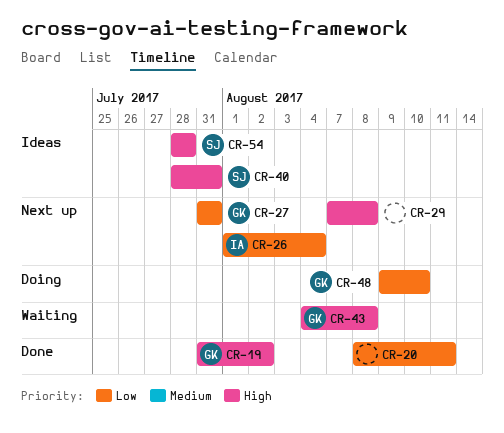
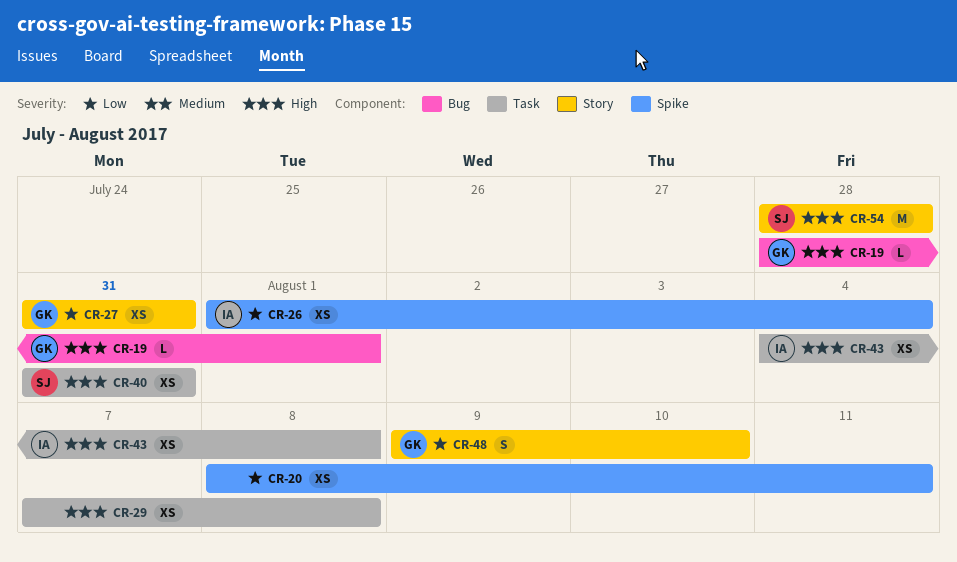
CR-19, start: Jul 31 -> Jul 28
CR-19, due: Aug 2 -> Aug 1
CR-40, start: Jul 28 -> Jul 31
CR-43, owner: GK -> IA

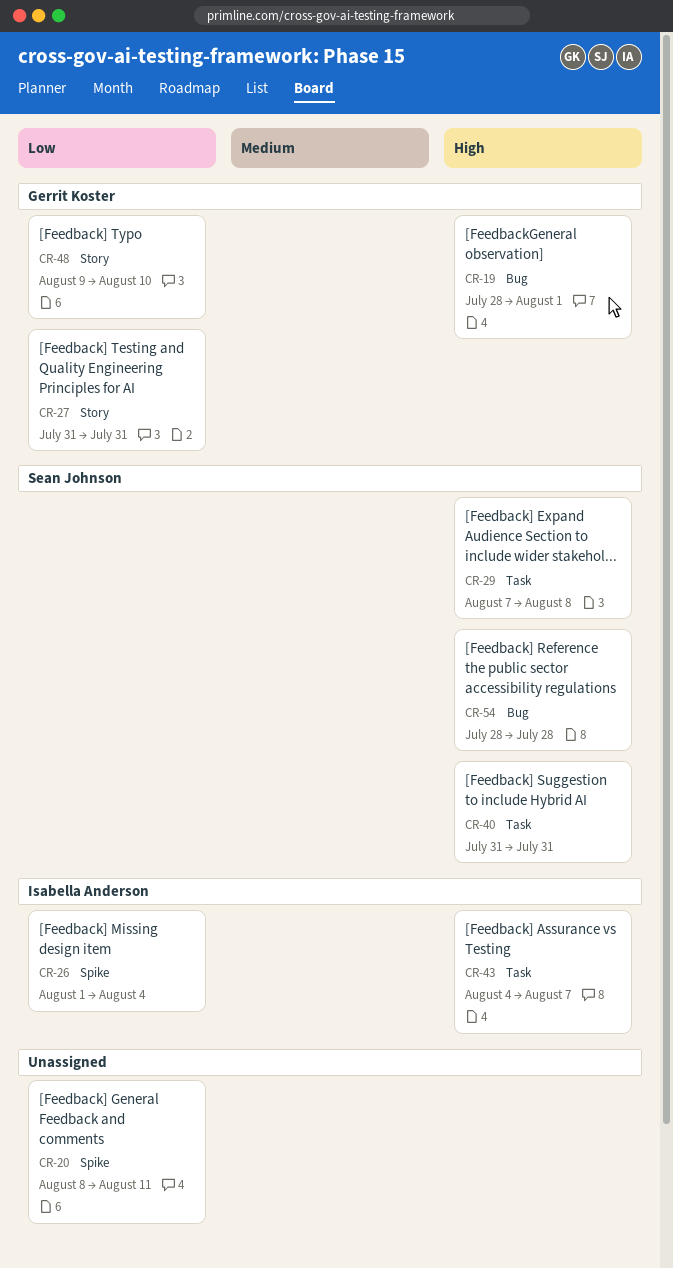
CR-29, owner: none -> Sean Johnson
CR-43, due: Aug 8 -> Aug 7
CR-54, label: Story -> Bug

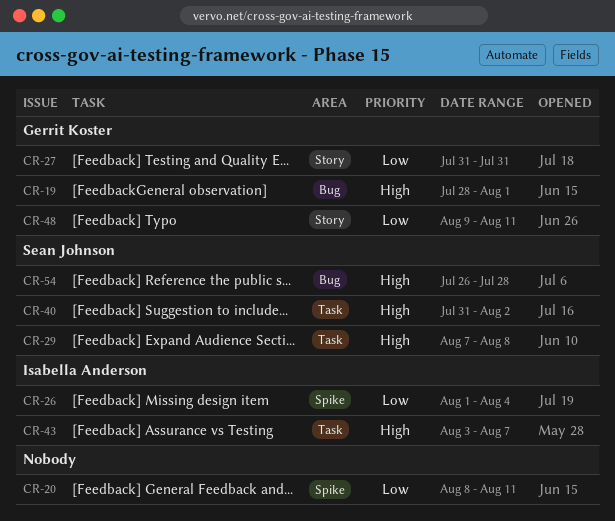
CR-40, due: Jul 31 -> Aug 2
CR-43, start: Aug 4 -> Aug 3
CR-48, due: Aug 10 -> Aug 11
CR-54, start: Jul 28 -> Jul 26

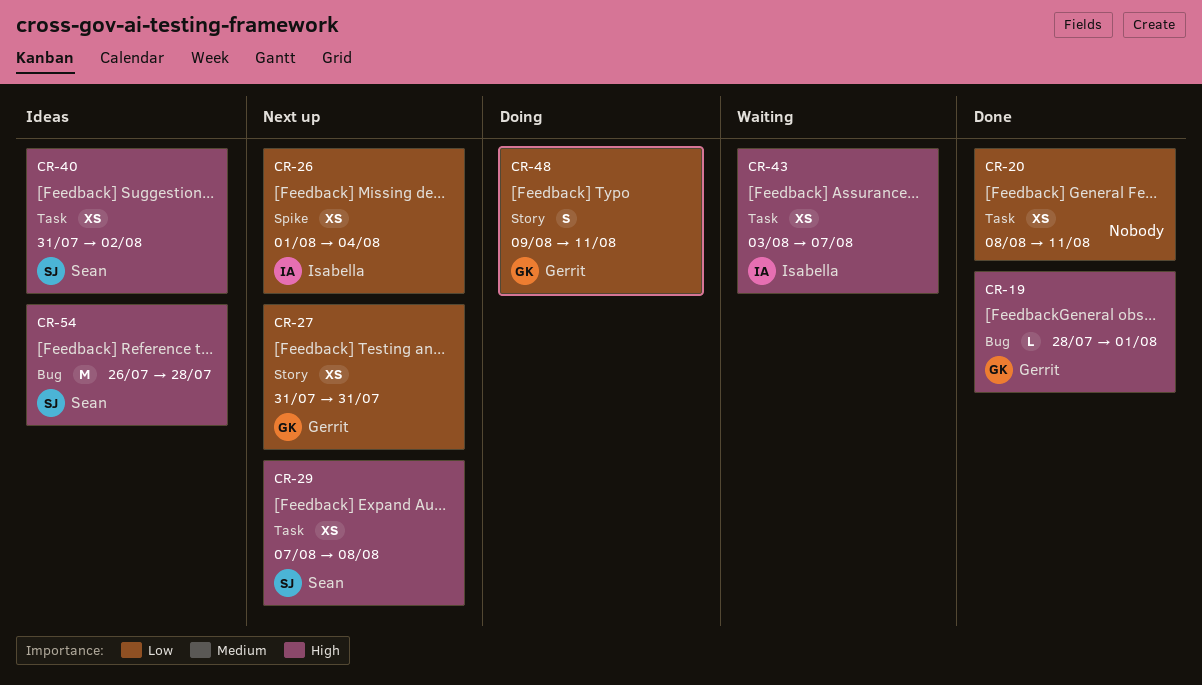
CR-20, label: Spike -> Task

